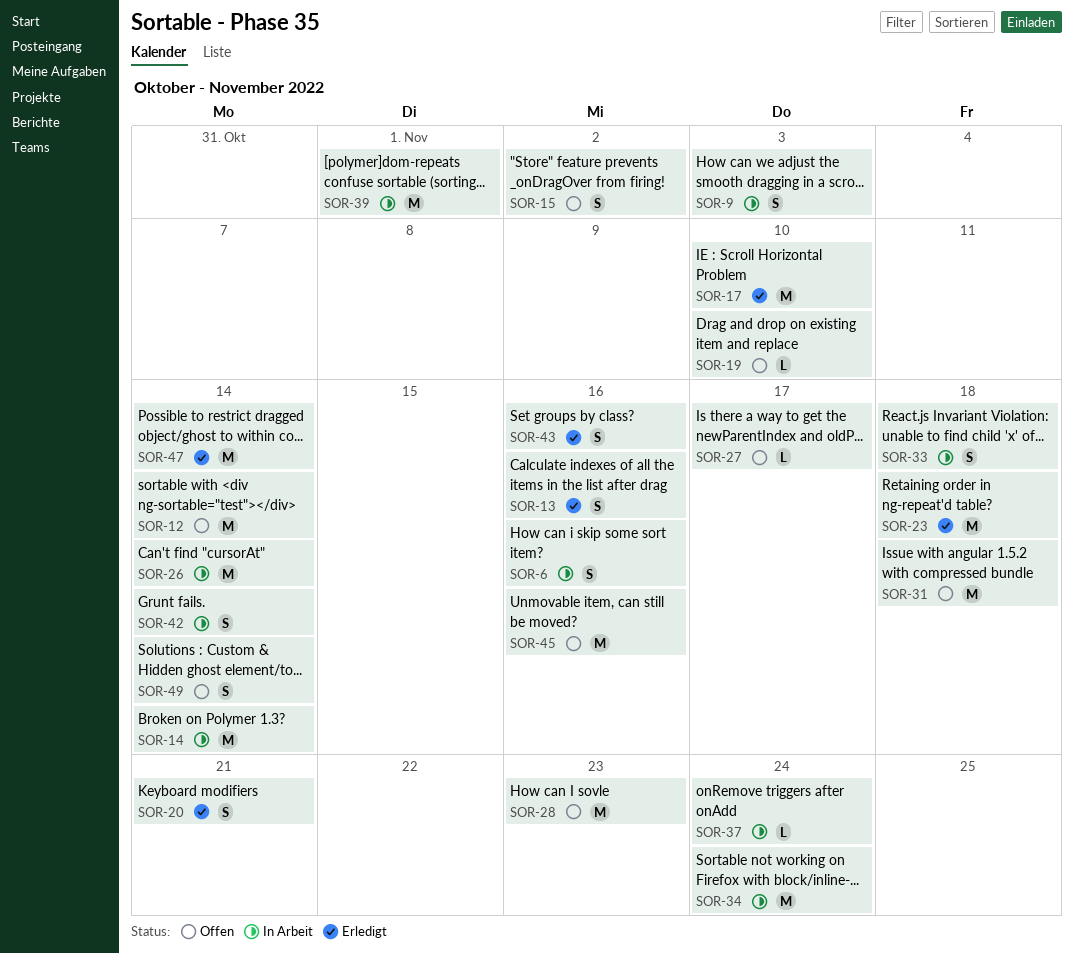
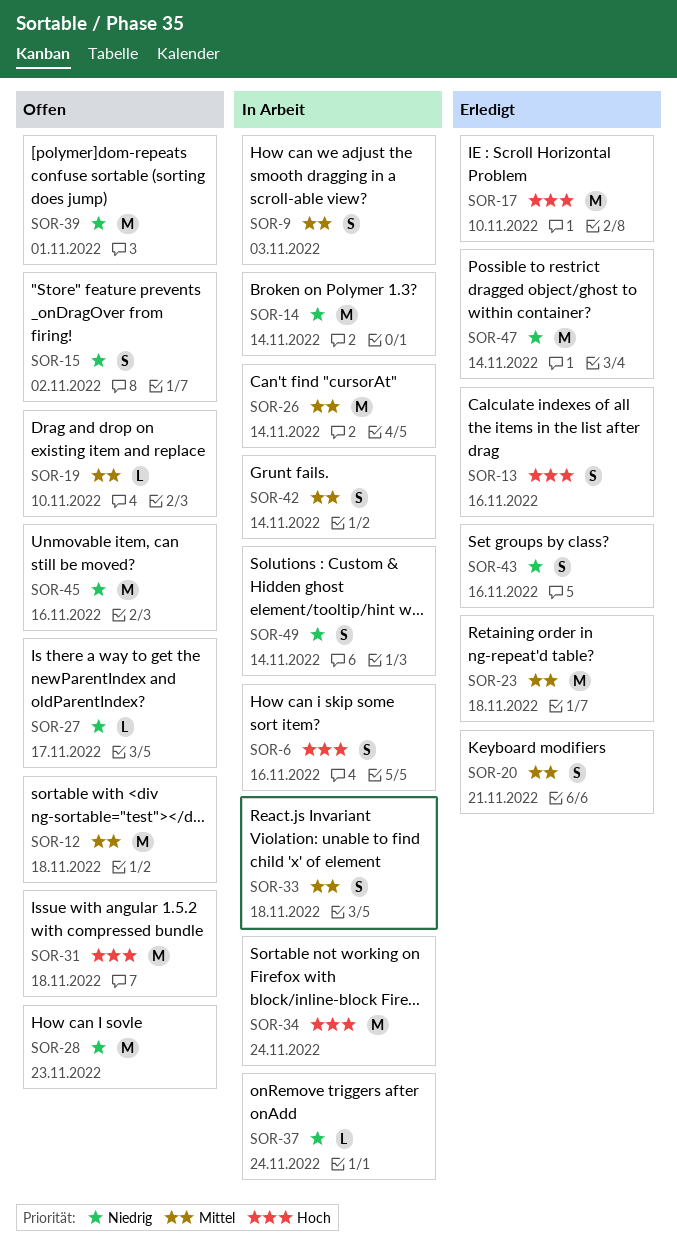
SOR-12, due: Nov 14 -> Nov 18
SOR-39, status: In Arbeit -> Offen
SOR-49, status: Offen -> In Arbeit

